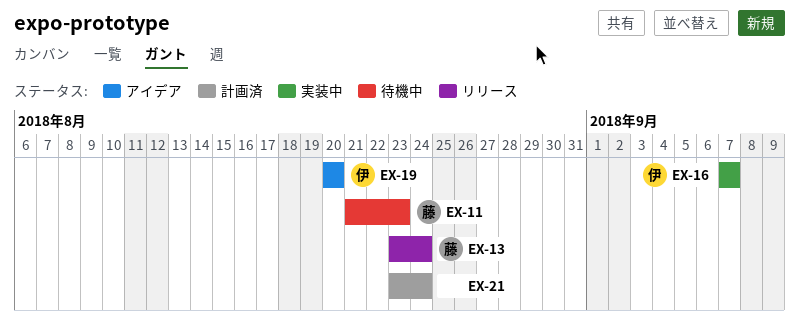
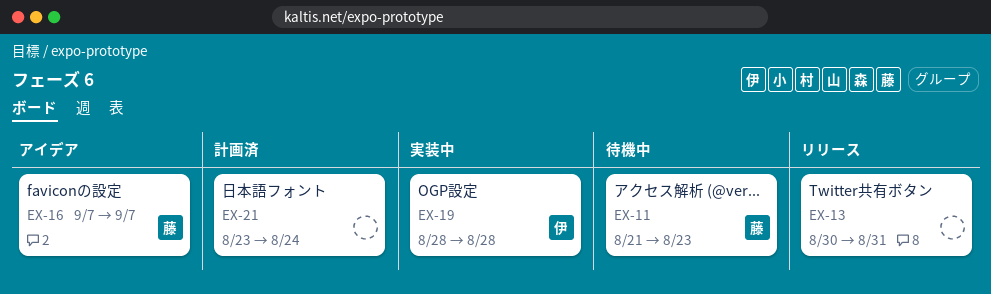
EX-13, owner: 藤 -> none
EX-13, start: Aug 23 -> Aug 30
EX-13, due: Aug 24 -> Aug 31
EX-16, status: 実装中 -> アイデア
EX-16, owner: 伊 -> 藤
EX-19, status: アイデア -> 実装中
EX-19, start: Aug 20 -> Aug 28
EX-19, due: Aug 20 -> Aug 28

